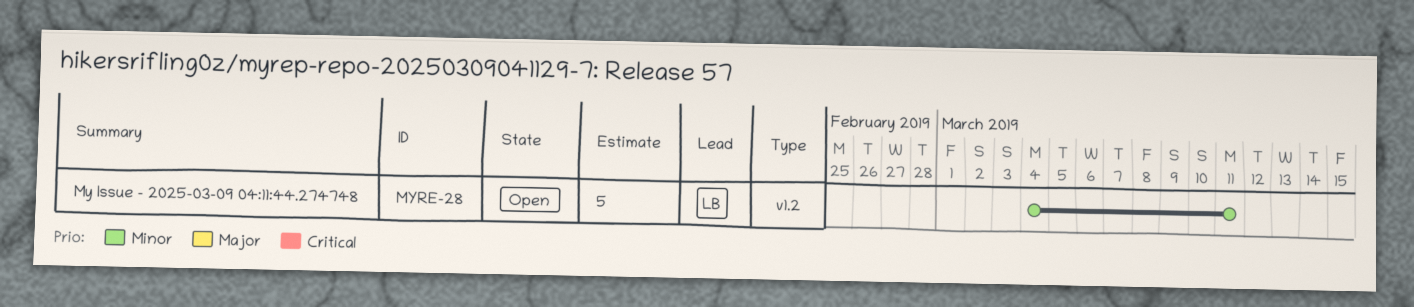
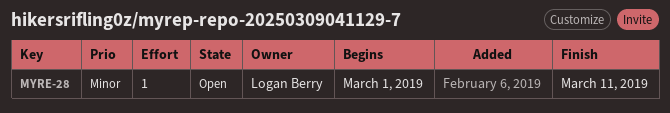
MYRE-28, estimate: 5 -> 1
MYRE-28, start: Mar 4 -> Mar 1

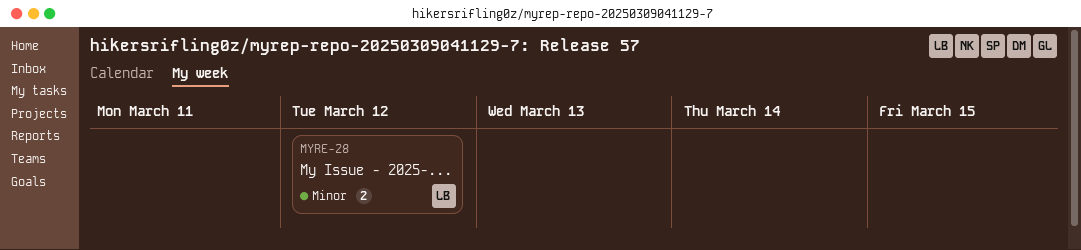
MYRE-28, estimate: 1 -> 2
MYRE-28, due: Mar 11 -> Mar 12

